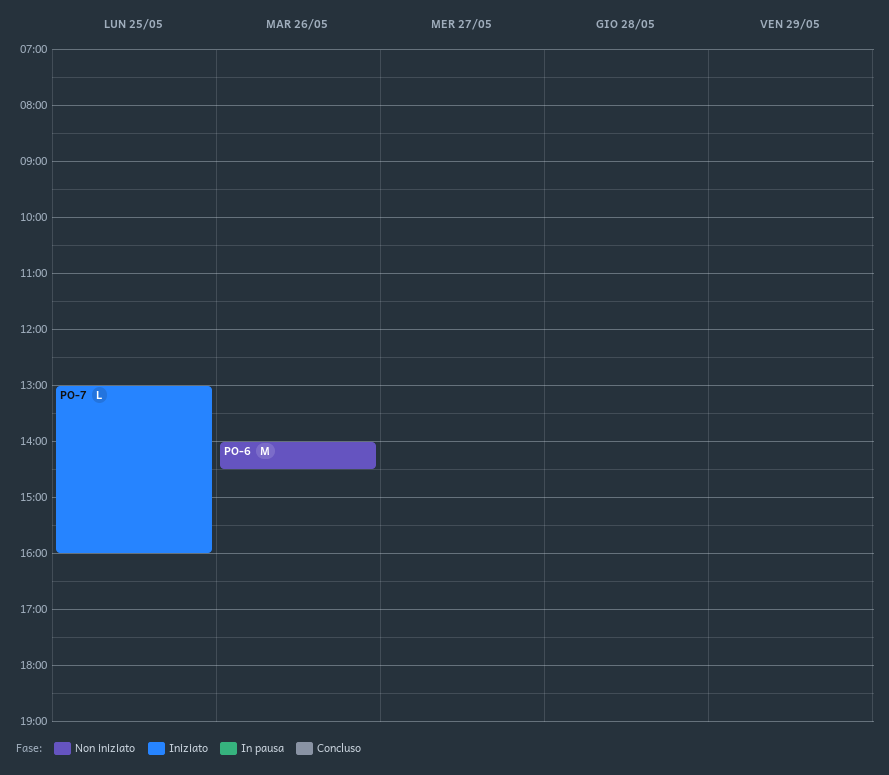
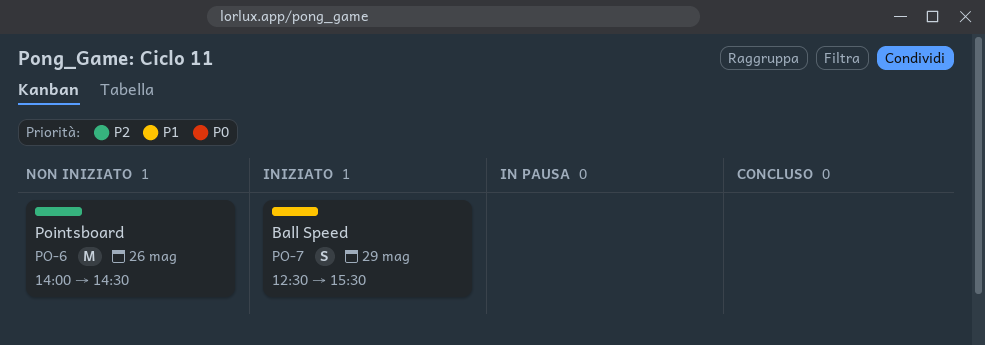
PO-7, estimate: L -> S
PO-7, day: May 25 -> May 29
PO-7, begins: 13:00 -> 12:30
PO-7, ends: 16:00 -> 15:30

